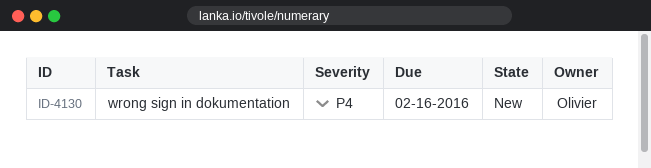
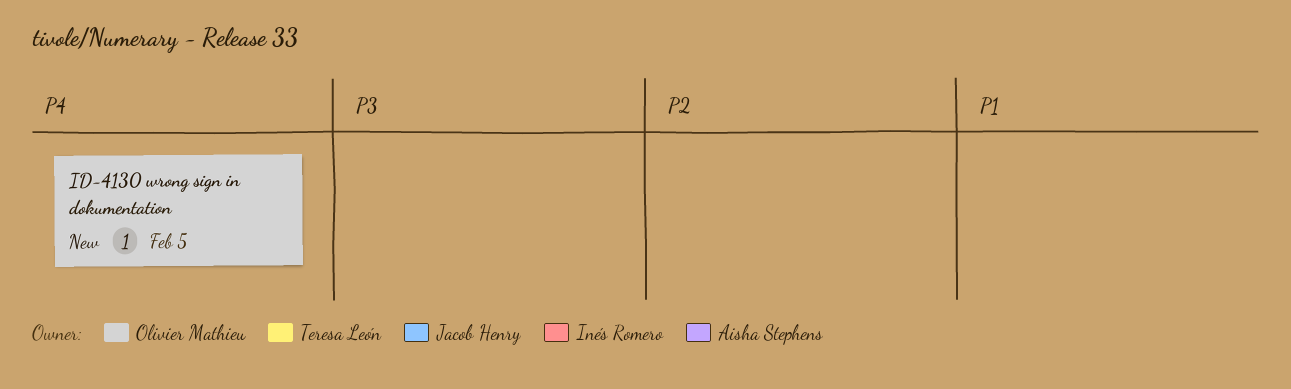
ID-4130, due: Feb 16 -> Feb 5

